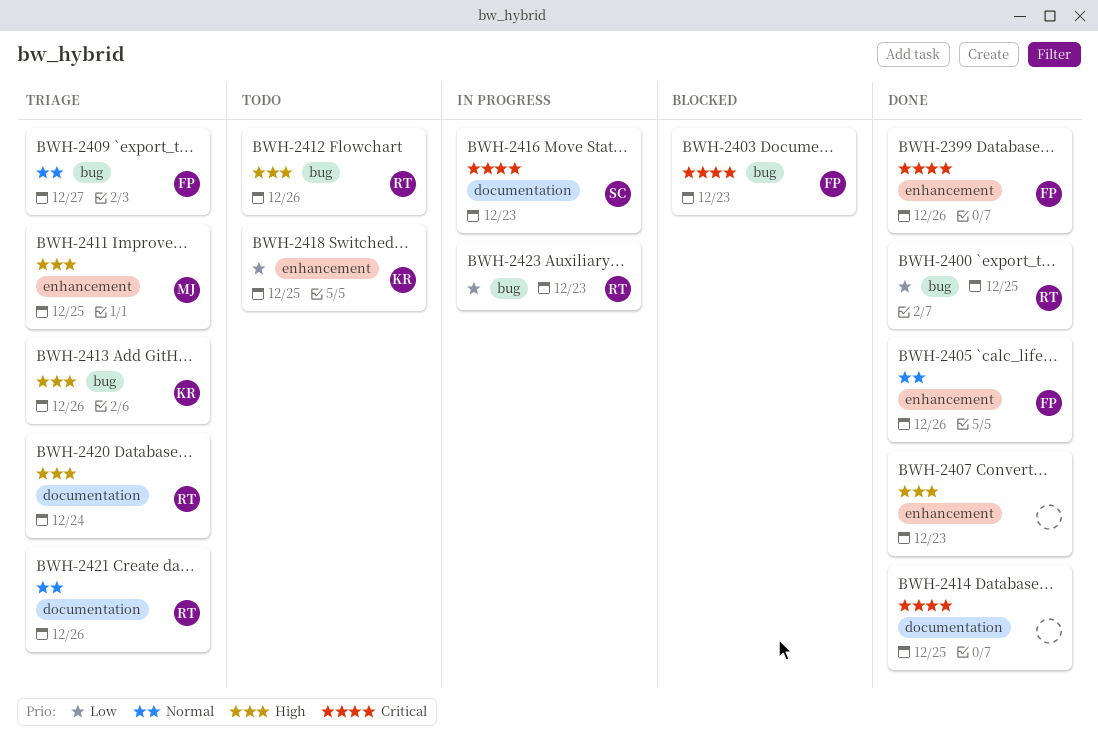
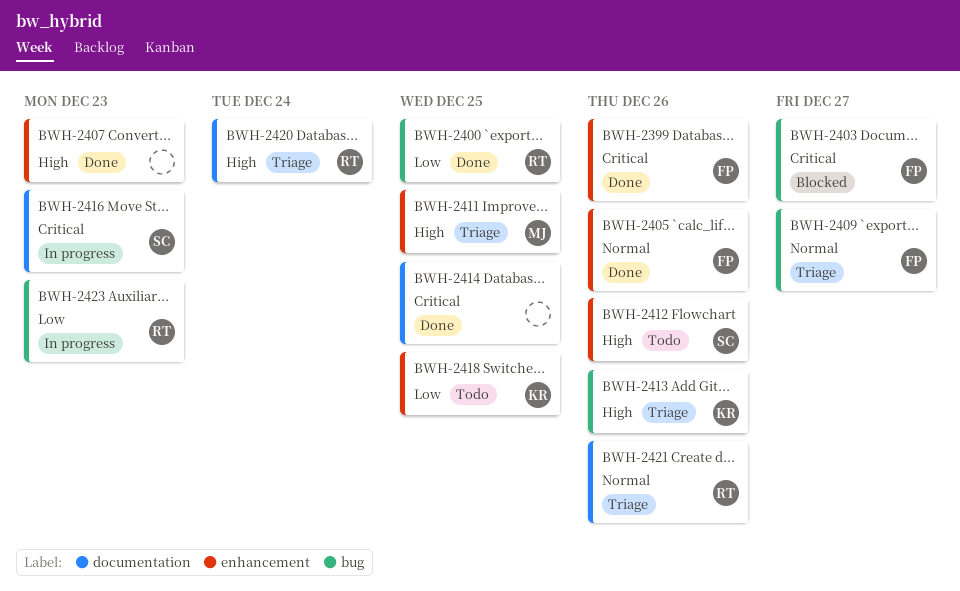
BWH-2403, due: Dec 23 -> Dec 27
BWH-2412, owner: RT -> SC
BWH-2412, label: bug -> enhancement

